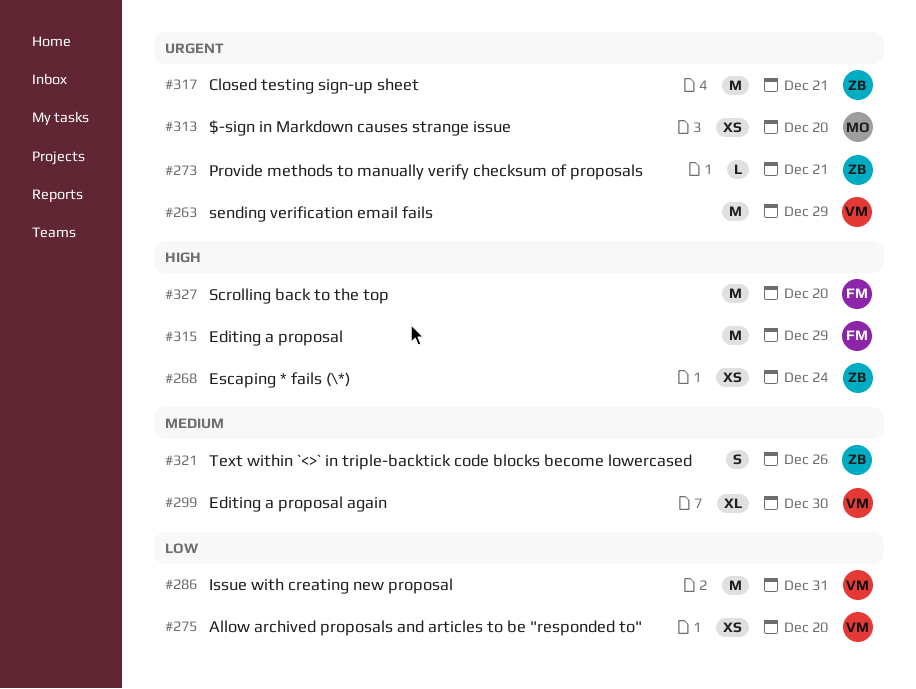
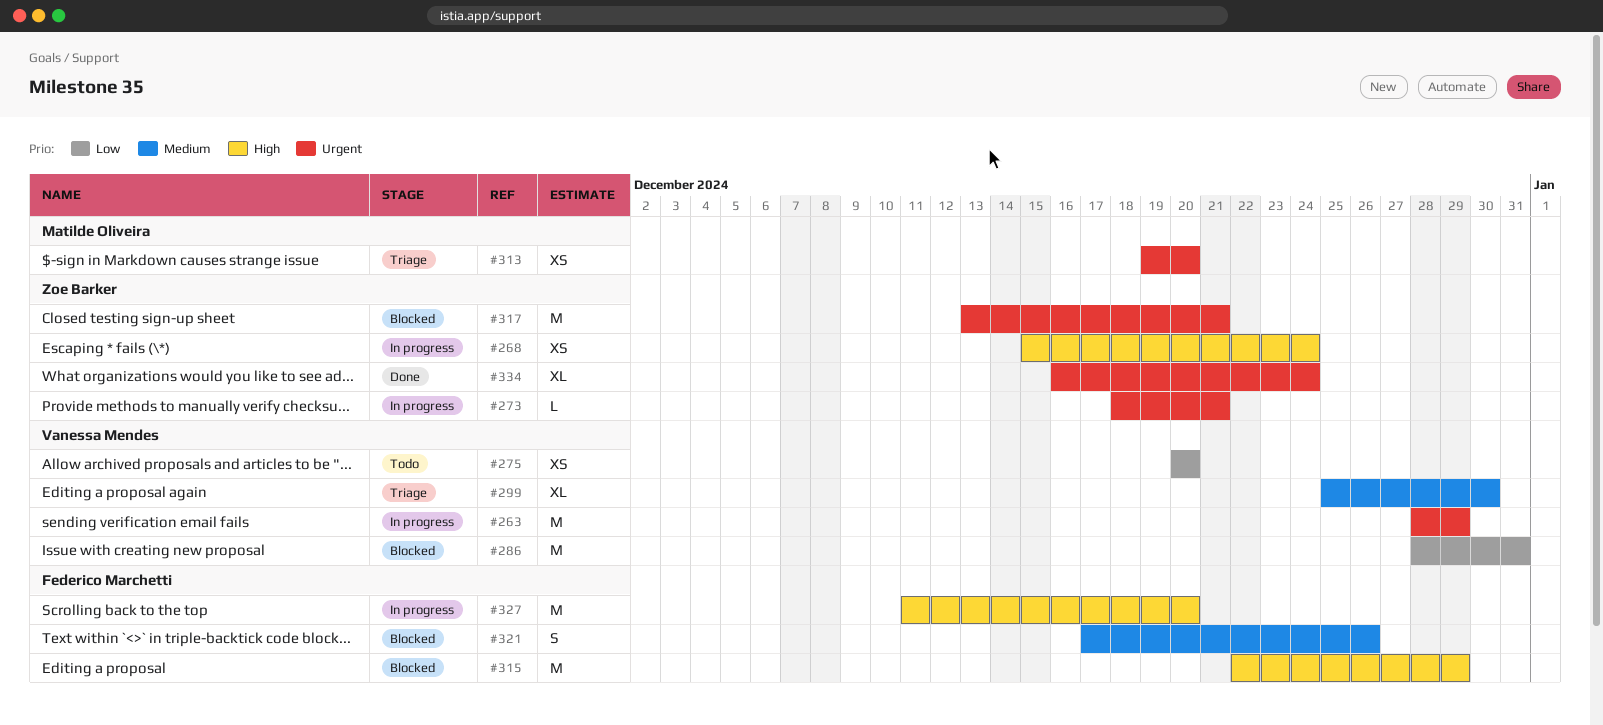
#321, owner: Zoe Barker -> Federico Marchetti
#334: none -> present

